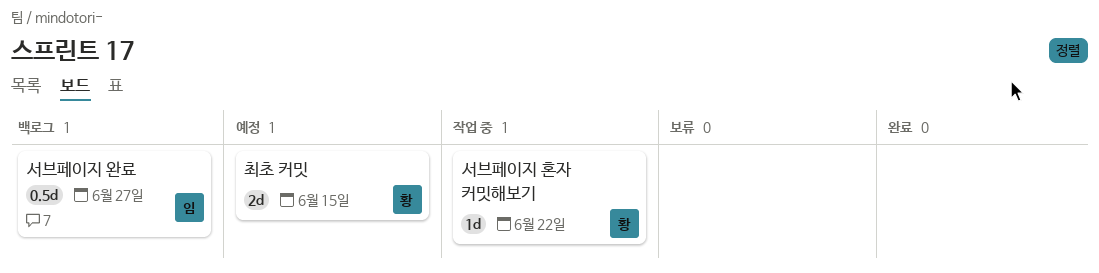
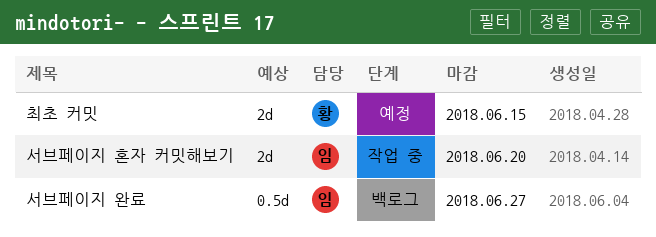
서브페이지 혼자 커밋해보기, owner: 황 -> 임
서브페이지 혼자 커밋해보기, estimate: 1d -> 2d
서브페이지 혼자 커밋해보기, due: Jun 22 -> Jun 20

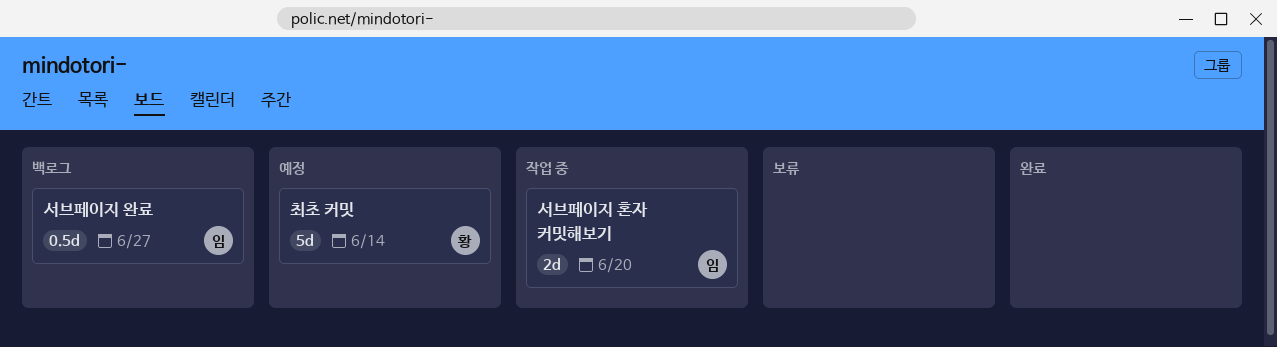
최초 커밋, estimate: 2d -> 5d
최초 커밋, due: Jun 15 -> Jun 14

